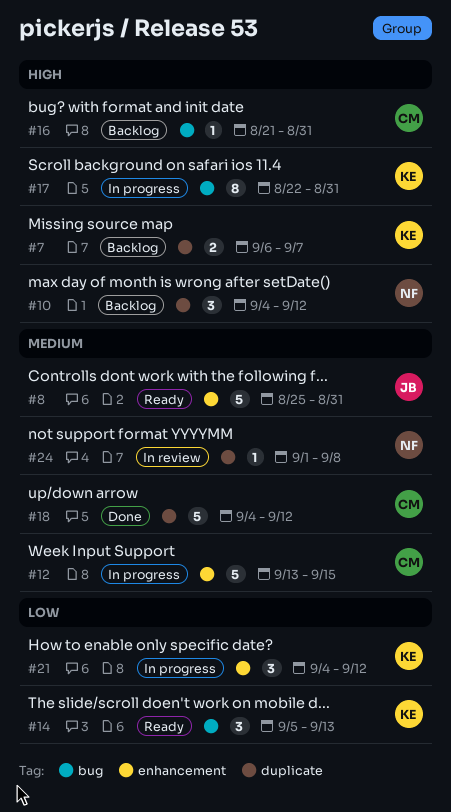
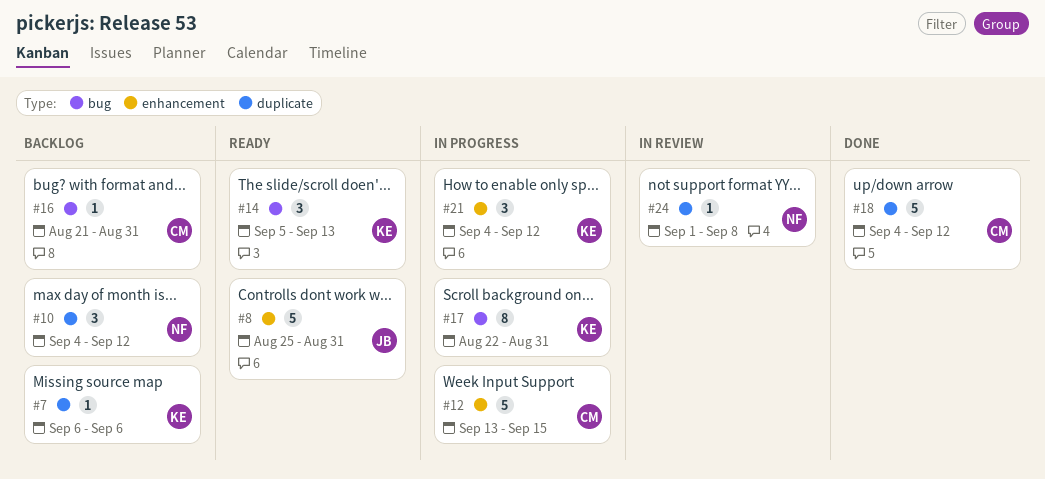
#7, estimate: 2 -> 1
#7, due: Sep 7 -> Sep 6

